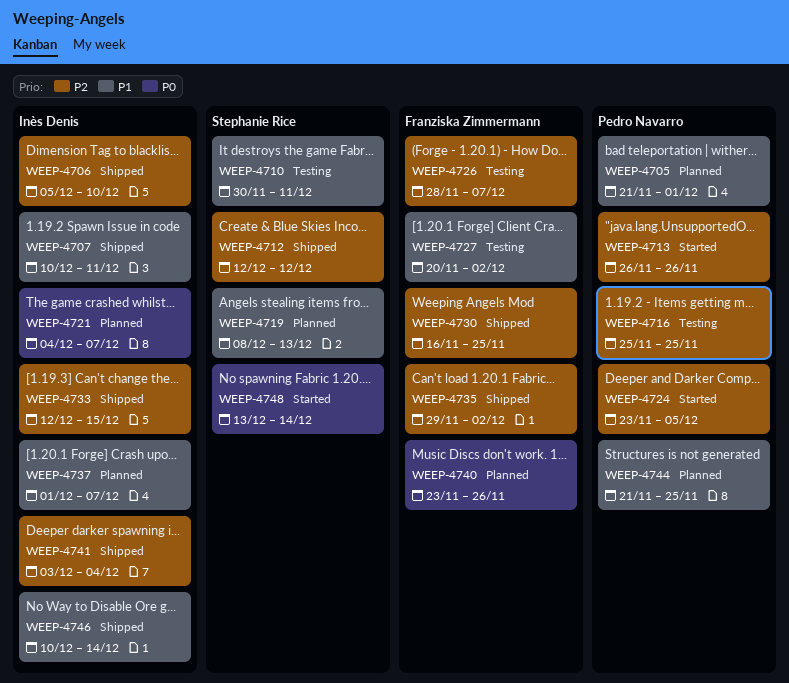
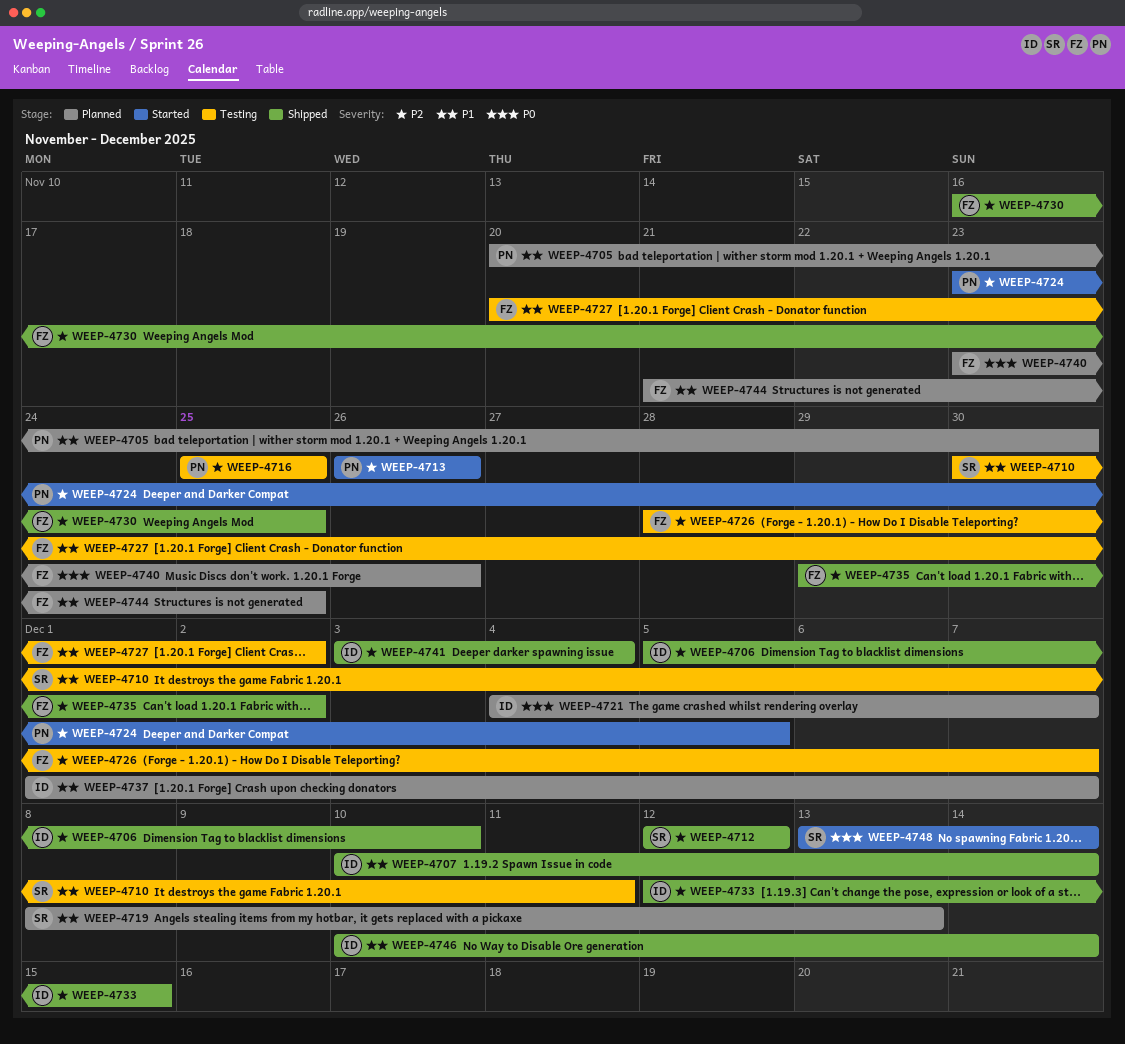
WEEP-4705, start: Nov 21 -> Nov 20
WEEP-4705, due: Dec 1 -> Nov 30
WEEP-4707, due: Dec 11 -> Dec 14
WEEP-4744, owner: Pedro Navarro -> Franziska Zimmermann

